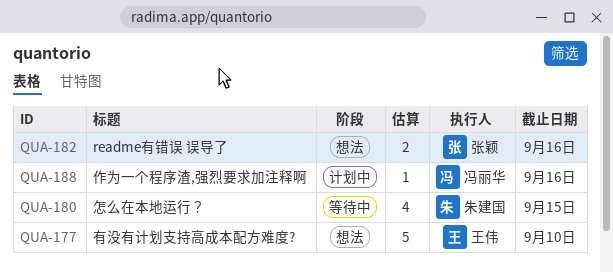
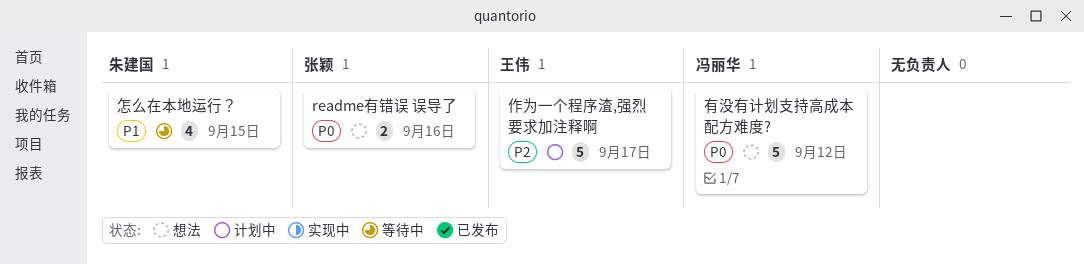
作为一个程序渣,强烈要求加注释啊, owner: 冯丽华 -> 王伟
作为一个程序渣,强烈要求加注释啊, estimate: 1 -> 5
作为一个程序渣,强烈要求加注释啊, due: Sep 16 -> Sep 17
有没有计划支持高成本配方难度?, owner: 王伟 -> 冯丽华
有没有计划支持高成本配方难度?, due: Sep 10 -> Sep 12

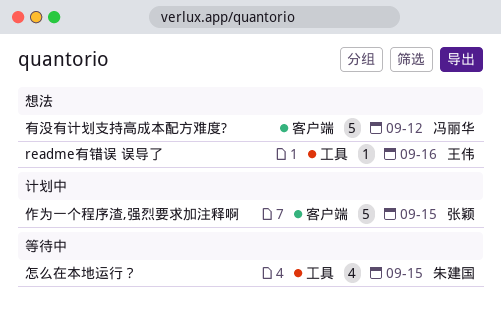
readme有错误 误导了, owner: 张颖 -> 王伟
readme有错误 误导了, estimate: 2 -> 1
作为一个程序渣,强烈要求加注释啊, owner: 王伟 -> 张颖
作为一个程序渣,强烈要求加注释啊, due: Sep 17 -> Sep 15

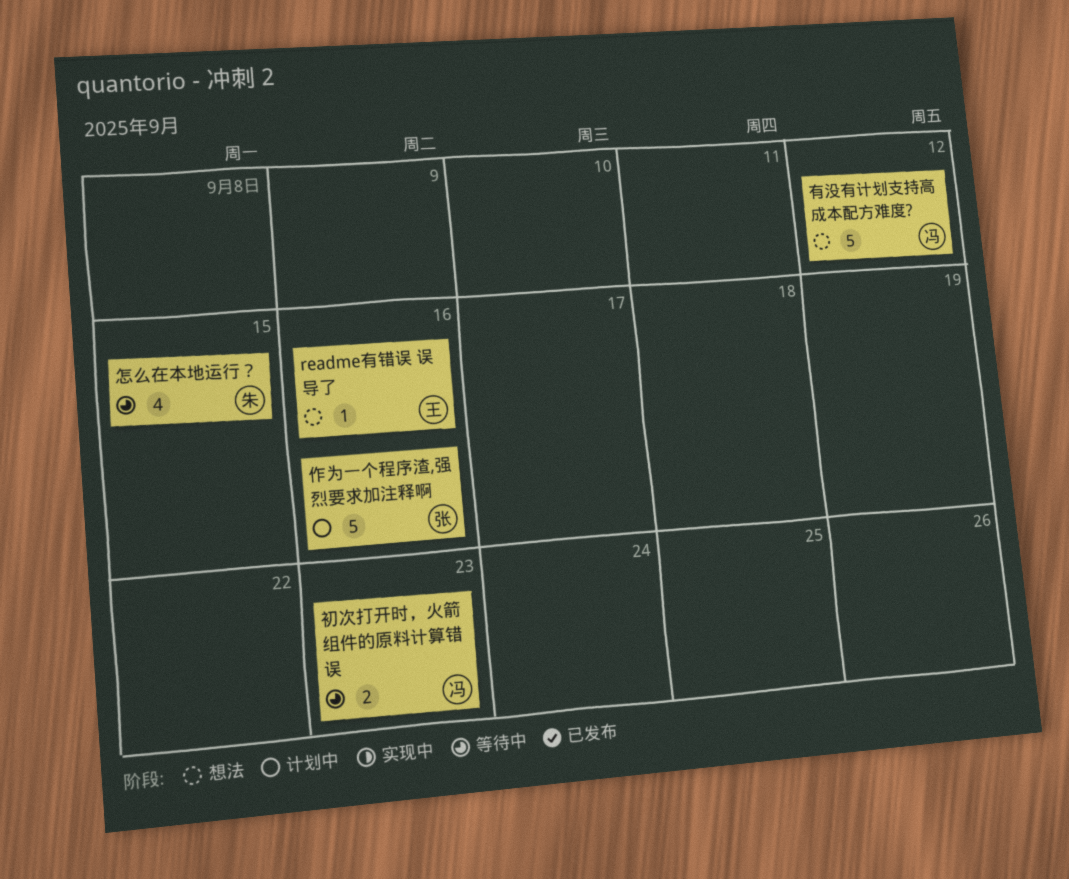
作为一个程序渣,强烈要求加注释啊, due: Sep 15 -> Sep 16
初次打开时，火箭组件的原料计算错误: none -> present

